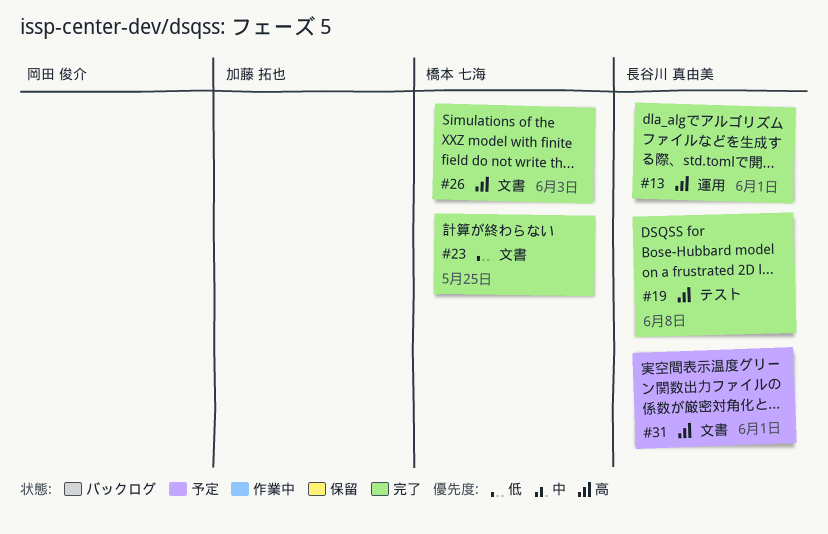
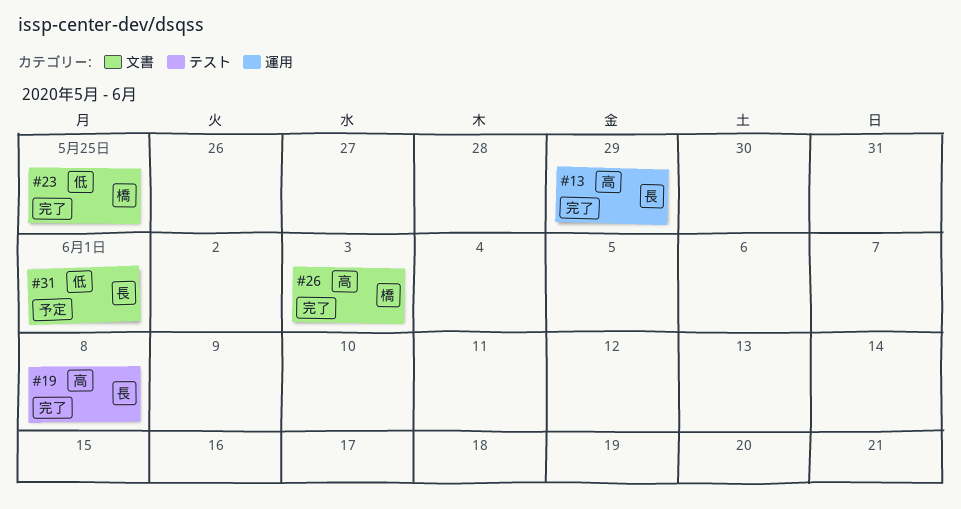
#13, due: Jun 1 -> May 29
#31, priority: 高 -> 低

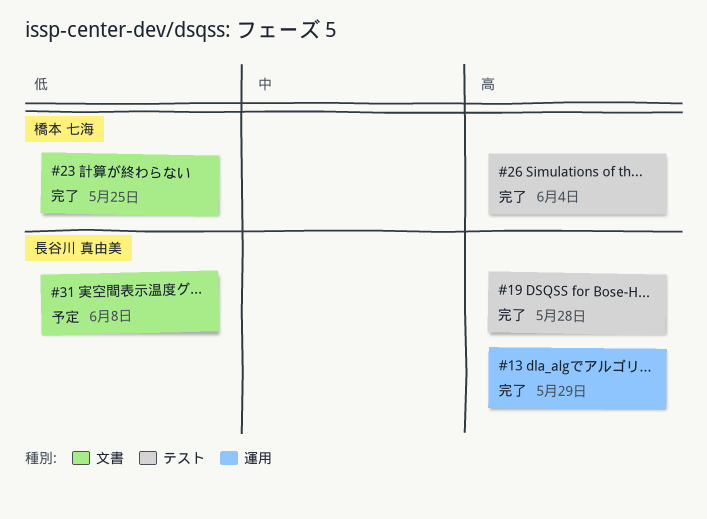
#19, due: Jun 8 -> May 28
#26, label: 文書 -> テスト
#26, due: Jun 3 -> Jun 4
#31, due: Jun 1 -> Jun 8

